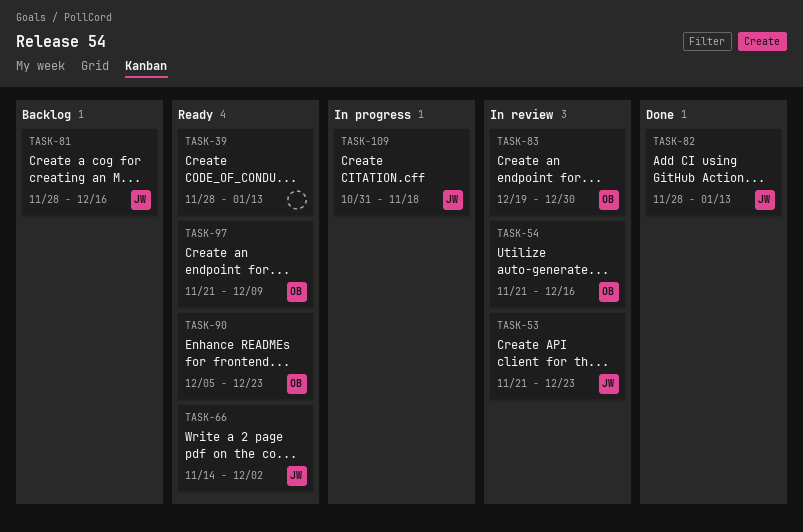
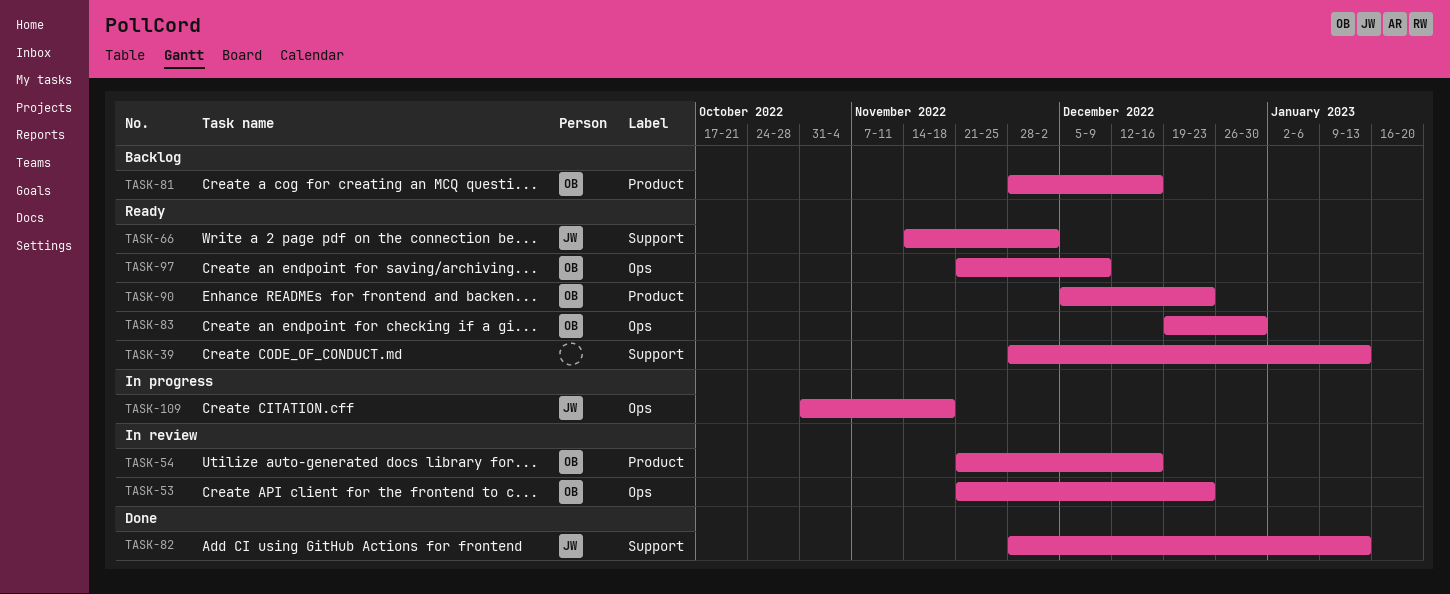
TASK-53, owner: JW -> OB
TASK-81, owner: JW -> OB
TASK-83, status: In review -> Ready

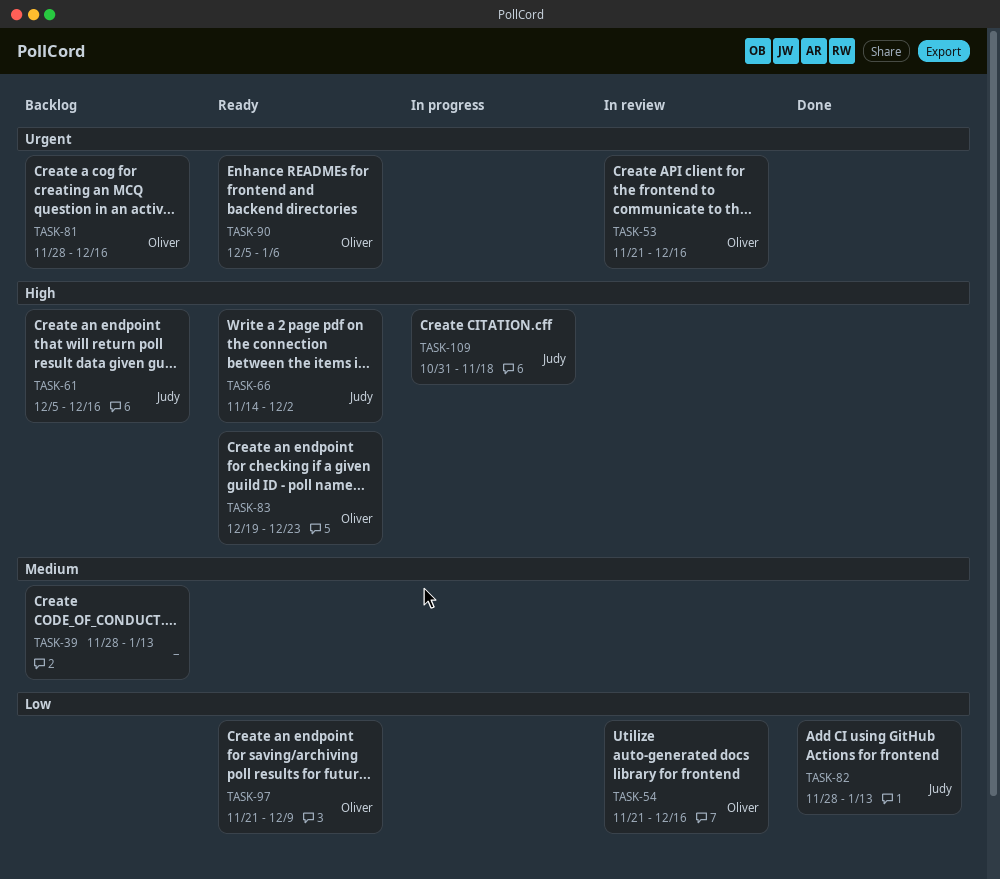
TASK-39, status: Ready -> Backlog
TASK-53, due: Dec 23 -> Dec 16
TASK-61: none -> present
TASK-83, due: Dec 30 -> Dec 23
TASK-90, due: Dec 23 -> Jan 6

